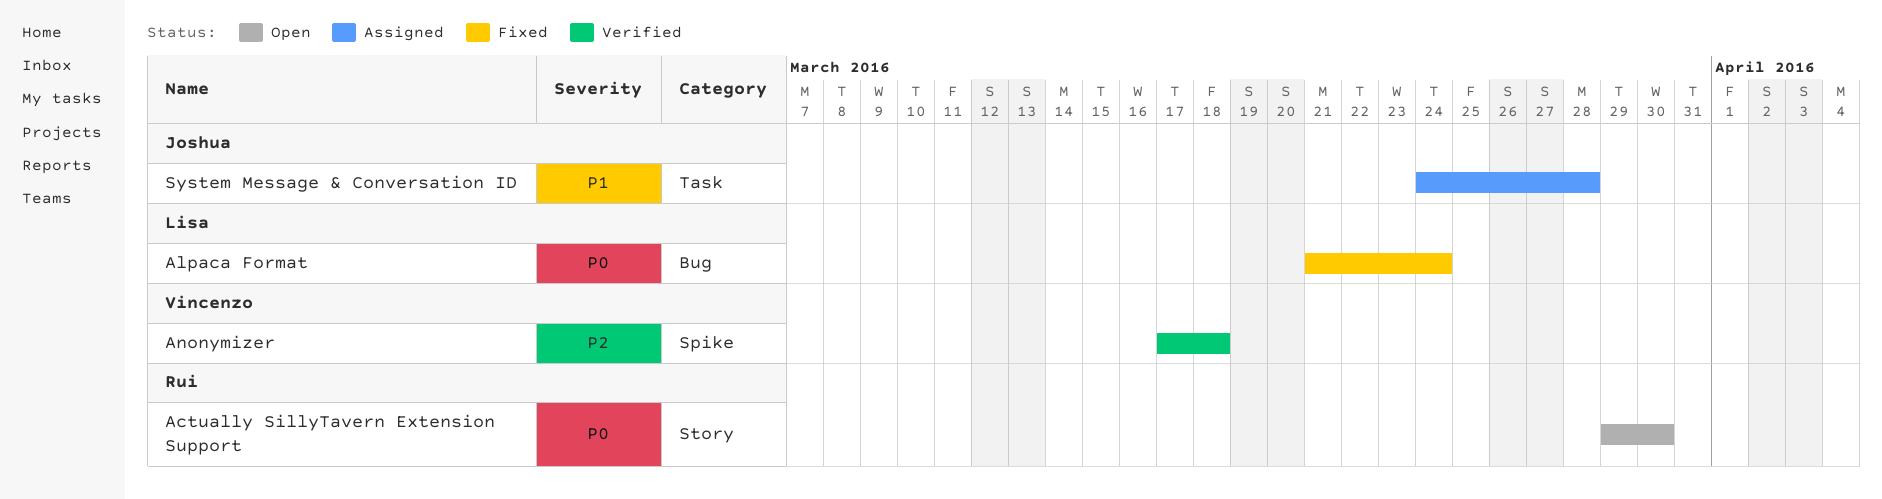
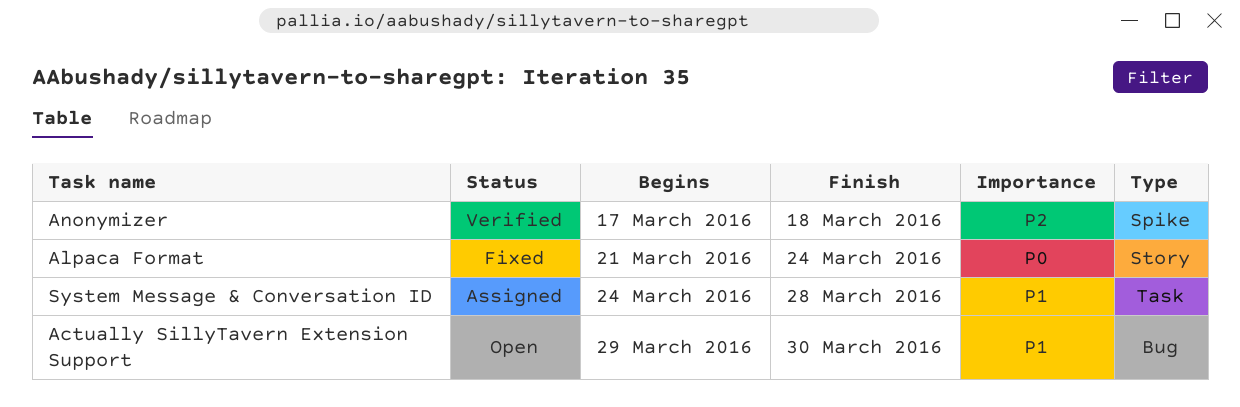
Actually SillyTavern Extension Support, priority: P0 -> P1
Actually SillyTavern Extension Support, label: Story -> Bug
Alpaca Format, label: Bug -> Story

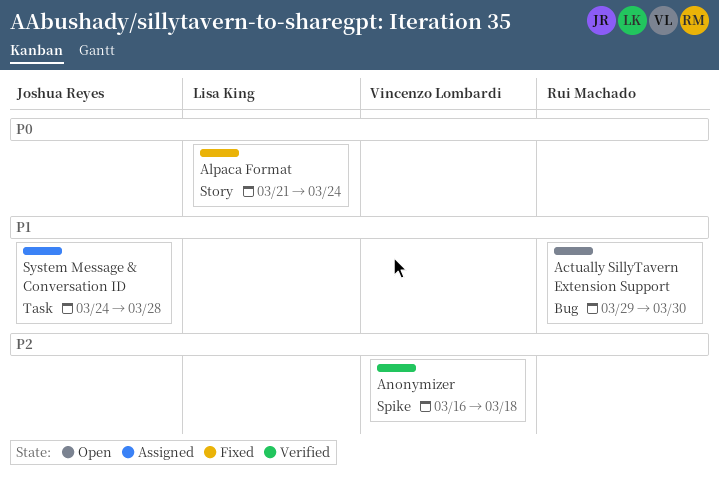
Anonymizer, start: Mar 17 -> Mar 16

